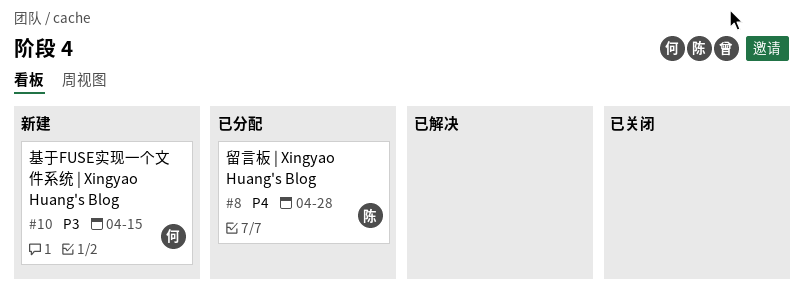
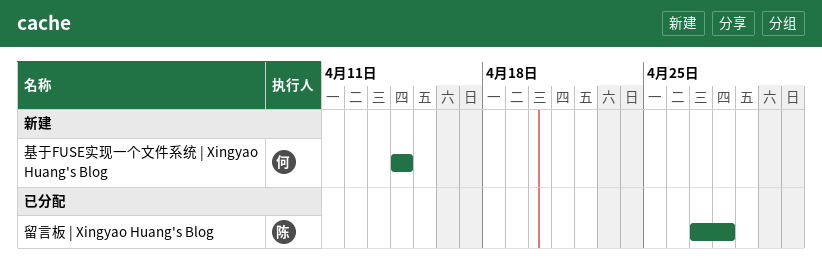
基于FUSE实现一个文件系统 | Xingyao Huang's Blog, due: Apr 15 -> Apr 14

